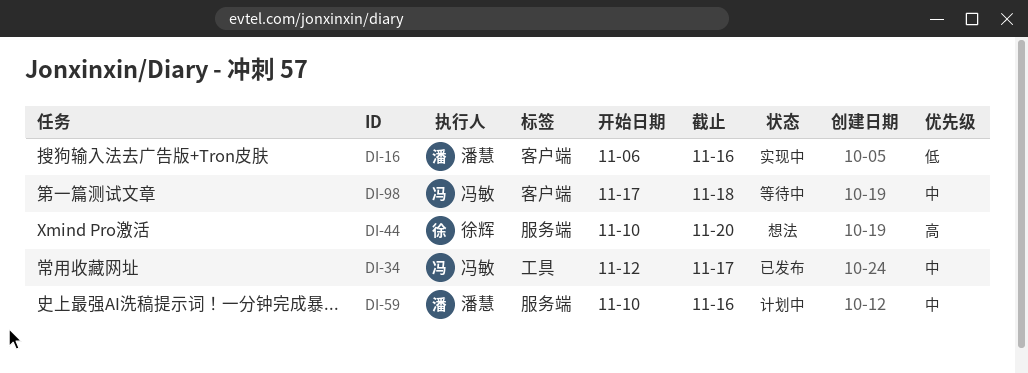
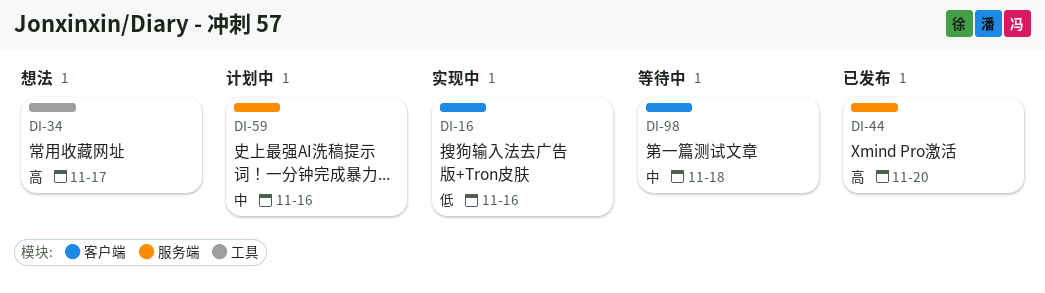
DI-34, status: 已发布 -> 想法
DI-34, priority: 中 -> 高
DI-44, status: 想法 -> 已发布

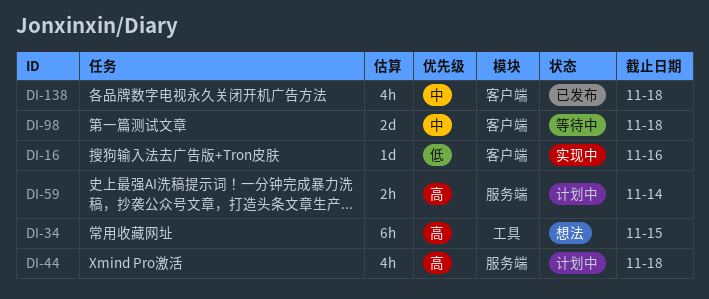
DI-34, due: Nov 17 -> Nov 15
DI-44, status: 已发布 -> 计划中
DI-44, due: Nov 20 -> Nov 18
DI-59, priority: 中 -> 高
DI-59, due: Nov 16 -> Nov 14
DI-138: none -> present

